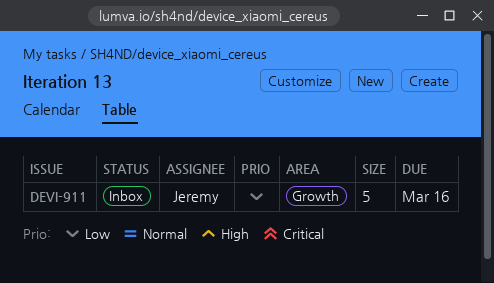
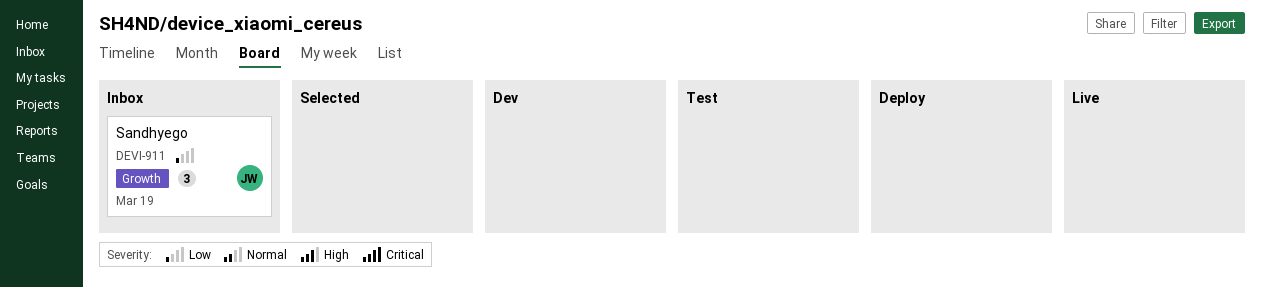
DEVI-911, estimate: 5 -> 3
DEVI-911, due: Mar 16 -> Mar 19

